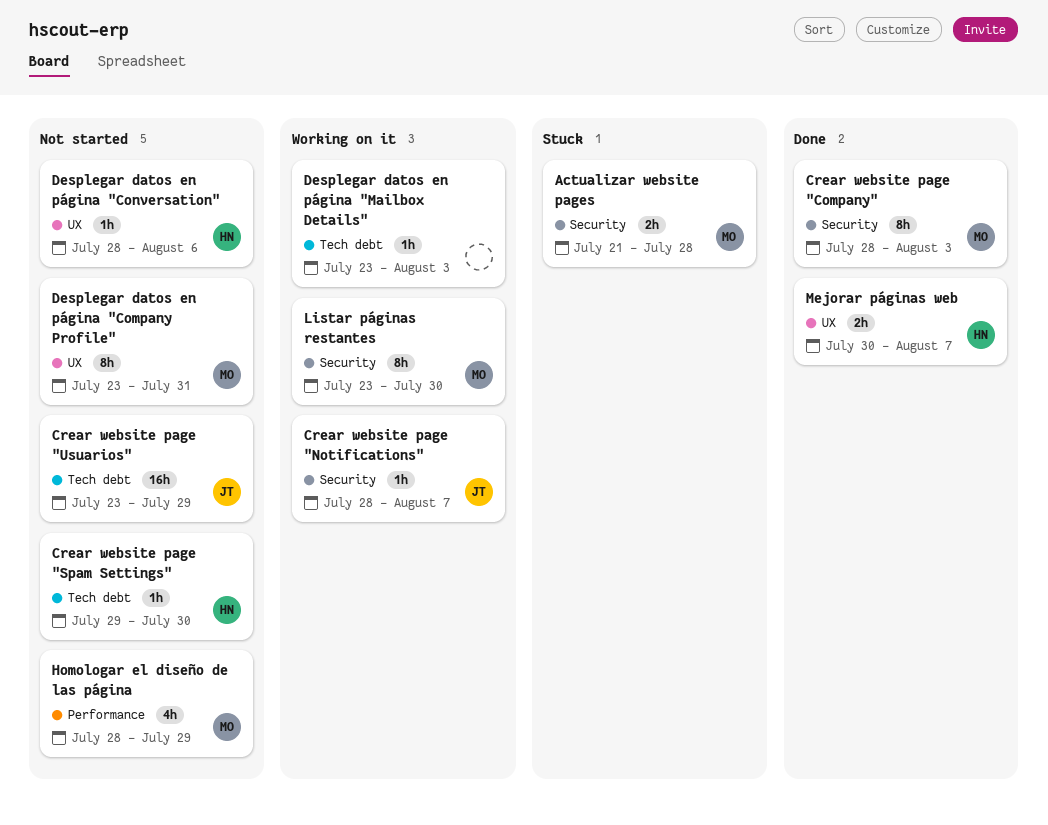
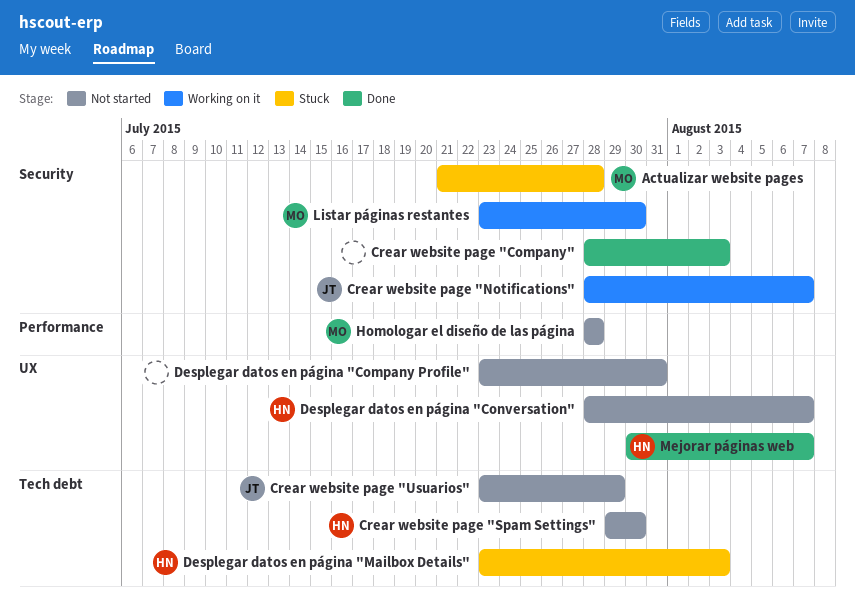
Crear website page "Company", owner: MO -> none
Desplegar datos en página "Company Profile", owner: MO -> none
Desplegar datos en página "Conversation", due: Aug 6 -> Aug 7
Desplegar datos en página "Mailbox Details", status: Working on it -> Stuck
Desplegar datos en página "Mailbox Details", owner: none -> HN
Homologar el diseño de las página, due: Jul 29 -> Jul 28

